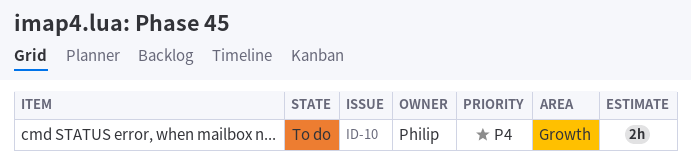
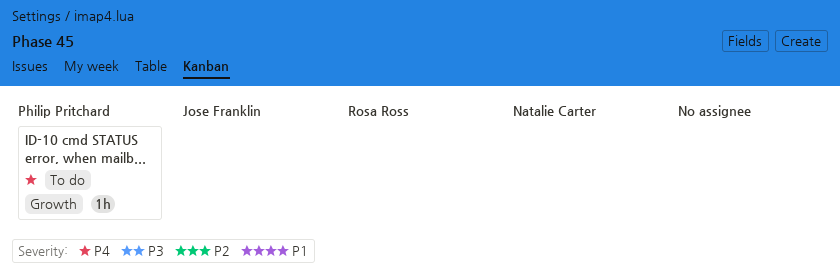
ID-10, estimate: 2h -> 1h

